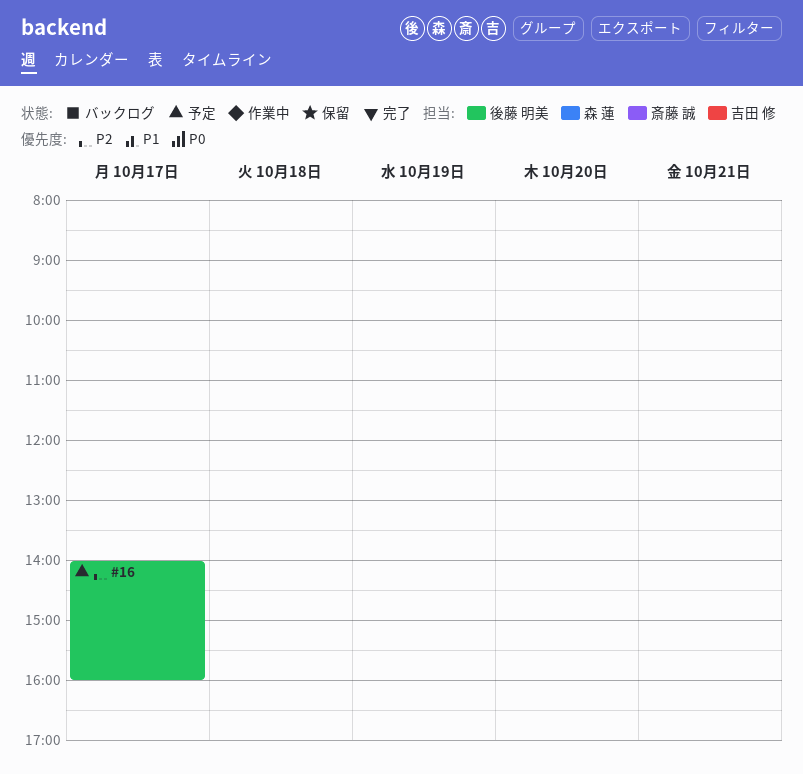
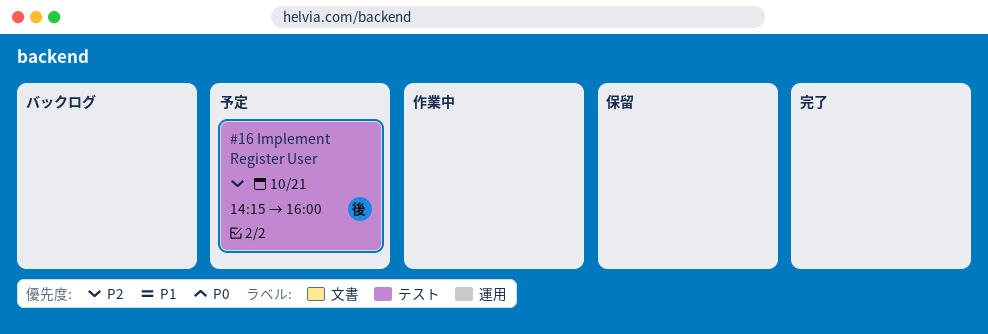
#16, day: Oct 17 -> Oct 21
#16, begins: 14:00 -> 14:15

